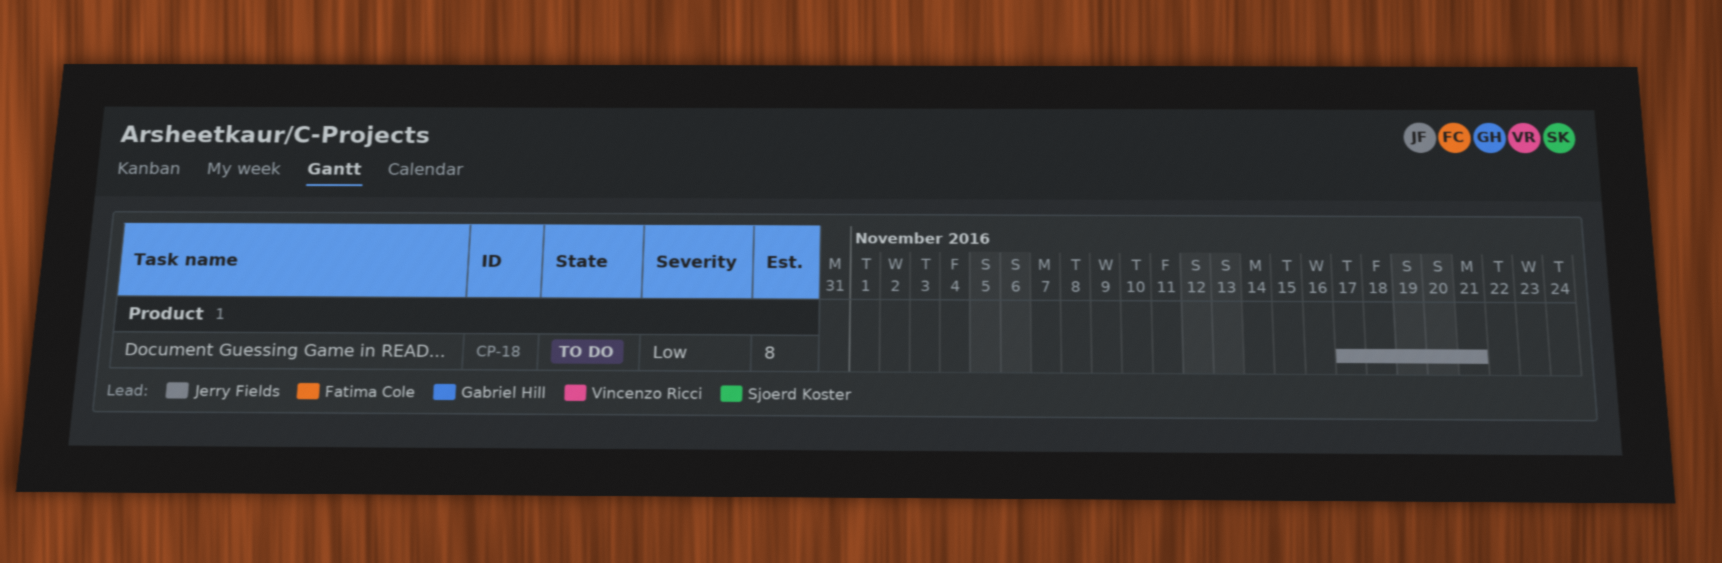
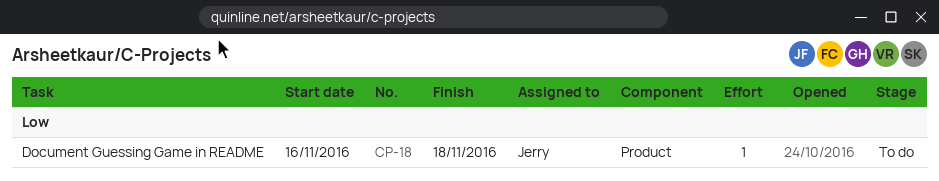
CP-18, estimate: 8 -> 1
CP-18, start: Nov 17 -> Nov 16
CP-18, due: Nov 21 -> Nov 18

